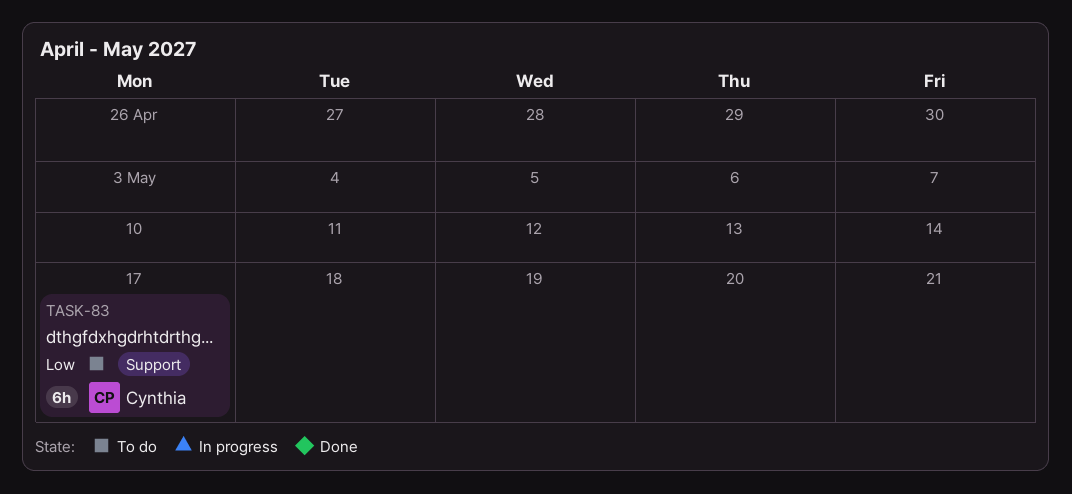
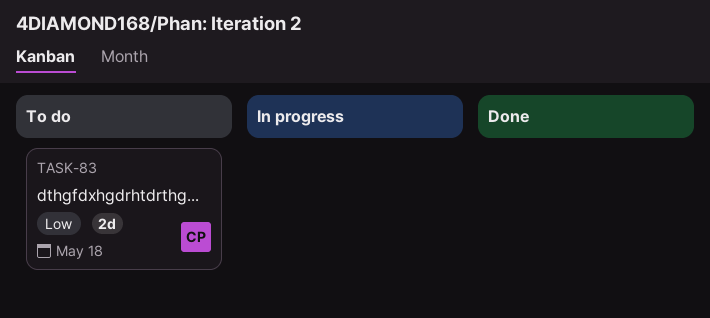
TASK-83, estimate: 6h -> 2d
TASK-83, due: May 17 -> May 18

